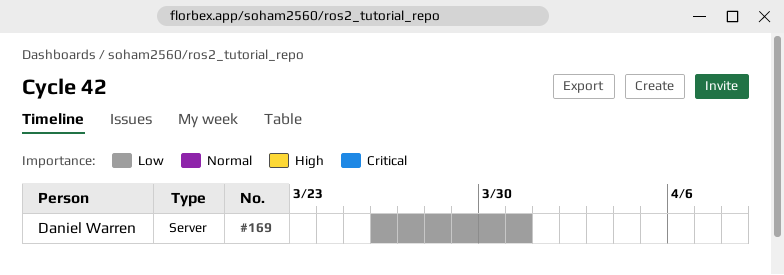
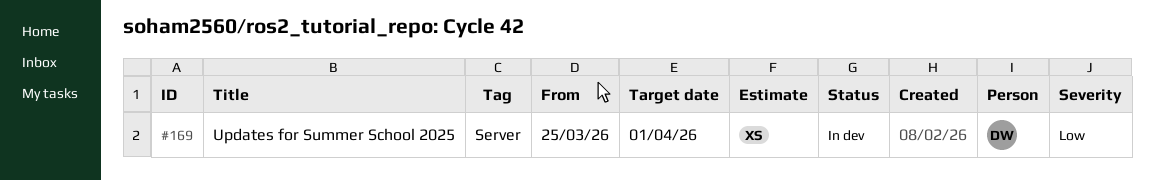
#169, start: Mar 26 -> Mar 25
#169, due: Mar 31 -> Apr 1

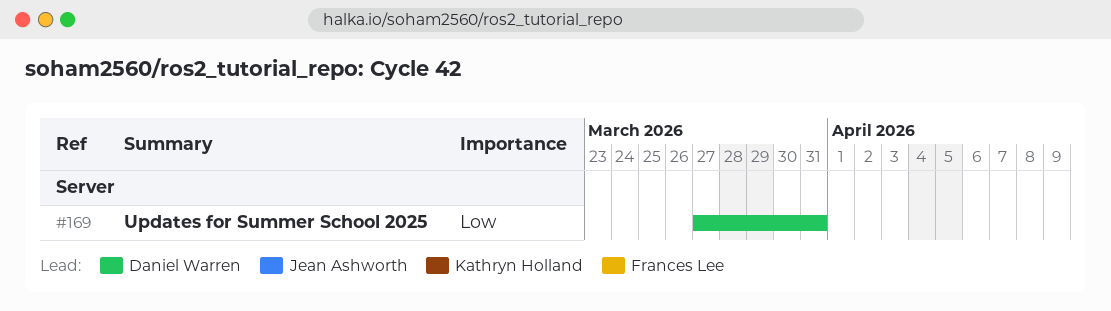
#169, start: Mar 25 -> Mar 27
#169, due: Apr 1 -> Mar 31

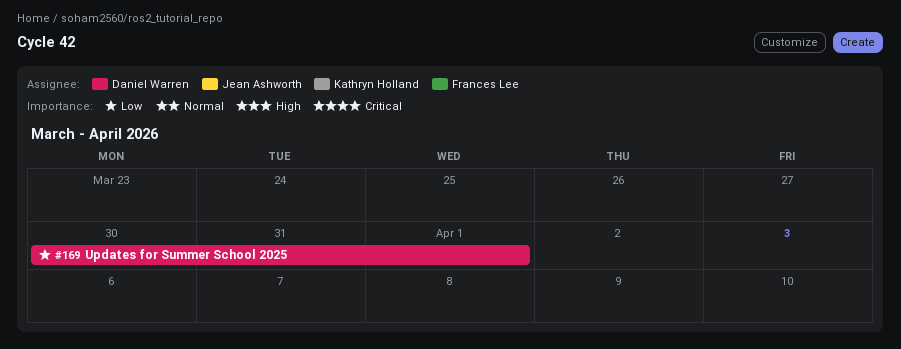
#169, start: Mar 27 -> Mar 30
#169, due: Mar 31 -> Apr 1

